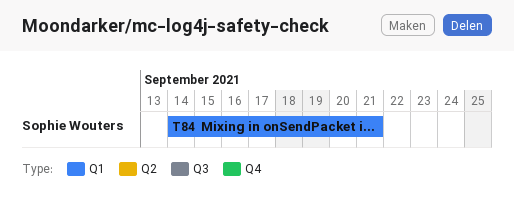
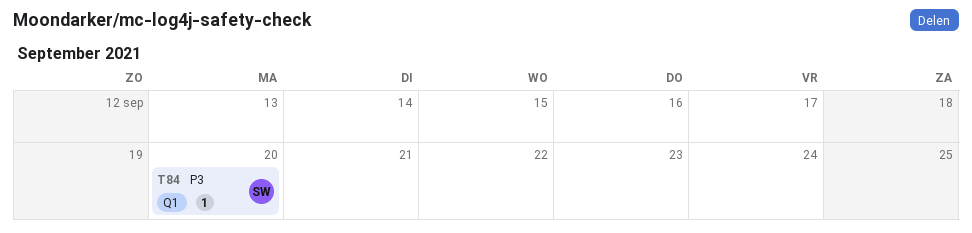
T84, due: Sep 21 -> Sep 20

